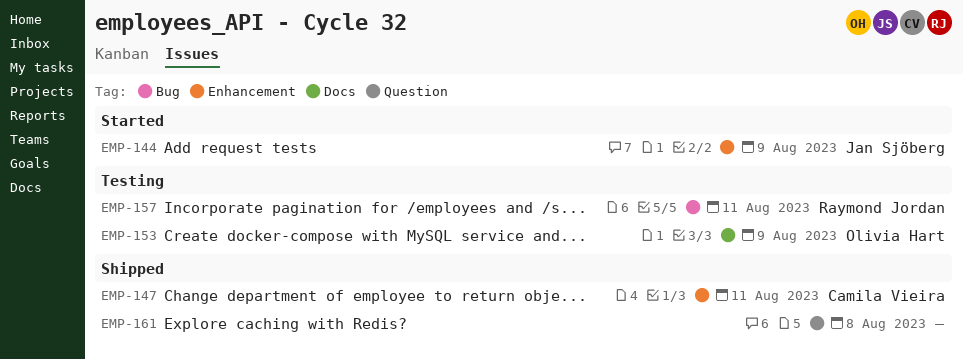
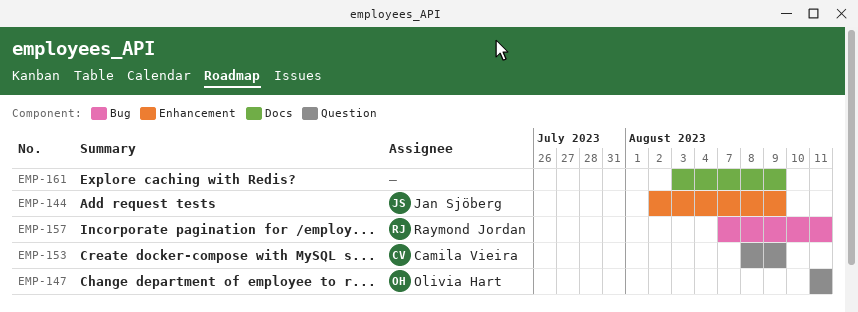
EMP-147, owner: Camila Vieira -> Olivia Hart
EMP-147, label: Enhancement -> Question
EMP-153, owner: Olivia Hart -> Camila Vieira
EMP-153, label: Docs -> Question
EMP-161, label: Question -> Docs
EMP-161, due: Aug 8 -> Aug 9

